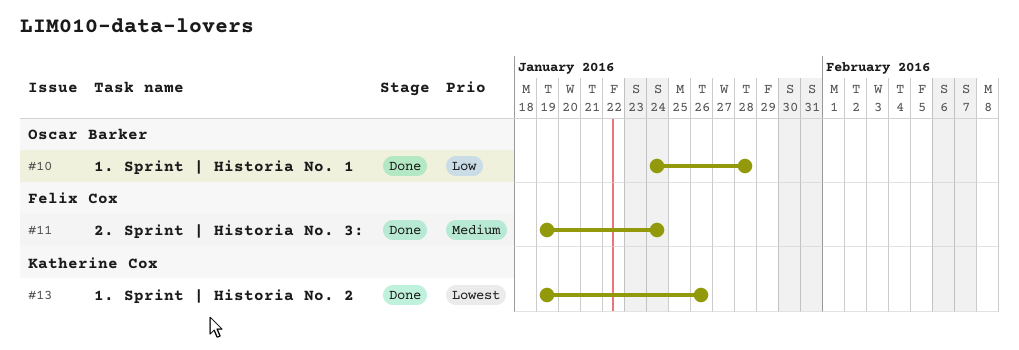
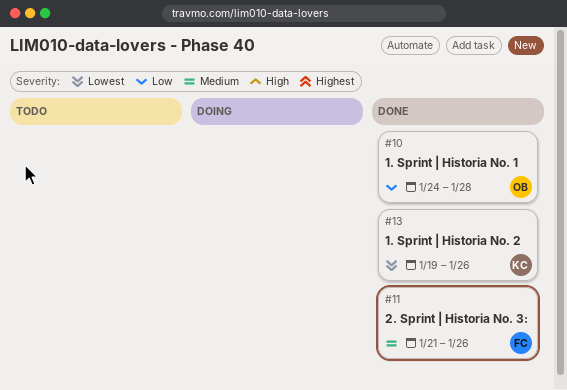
#11, start: Jan 19 -> Jan 21
#11, due: Jan 24 -> Jan 26

